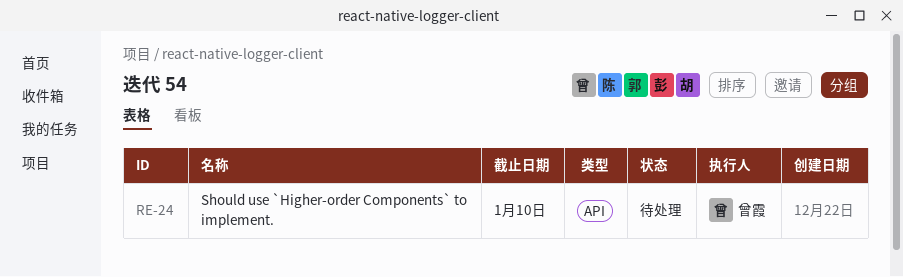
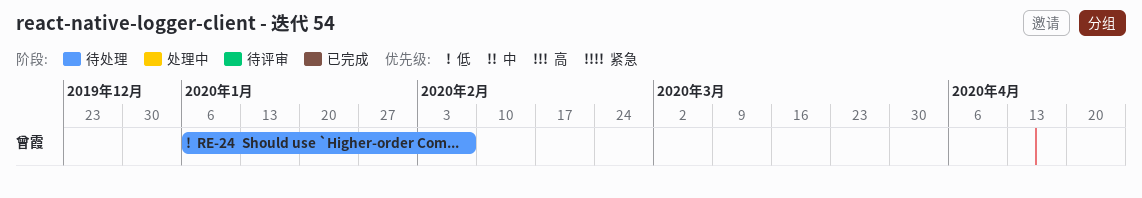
RE-24, due: Jan 10 -> Feb 7

